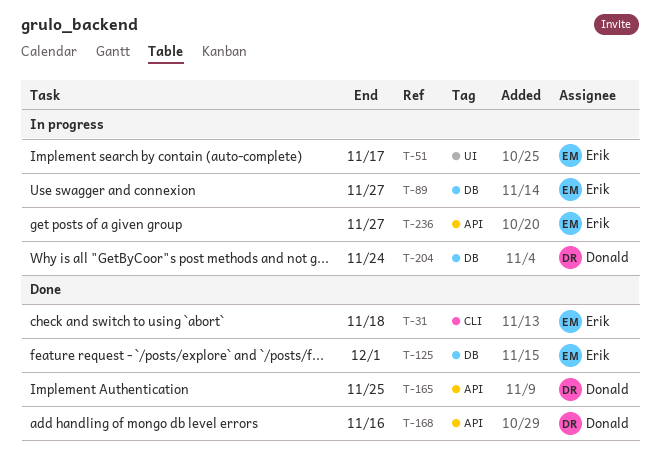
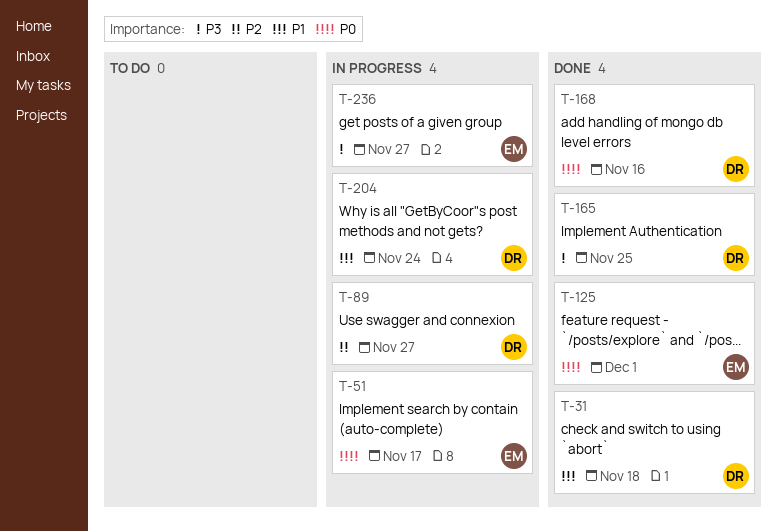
T-31, owner: Erik -> Donald
T-89, owner: Erik -> Donald

